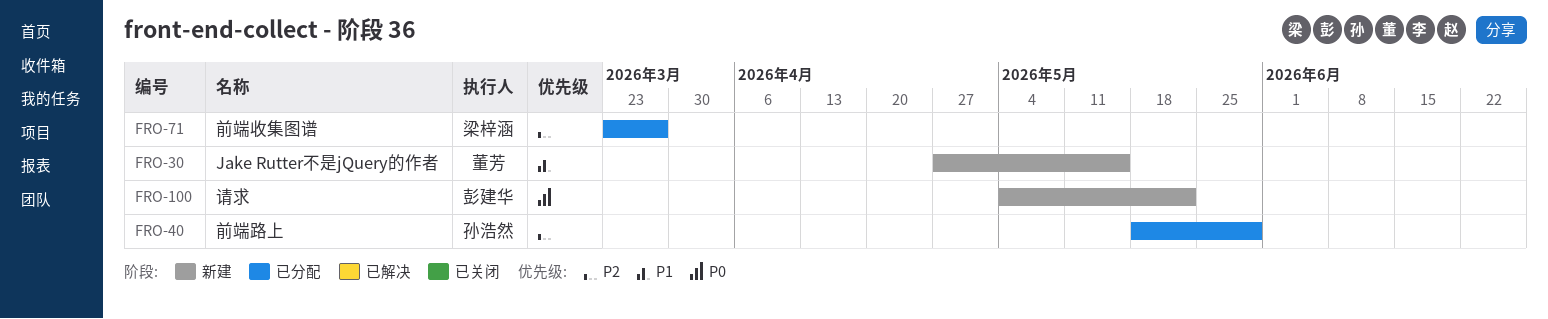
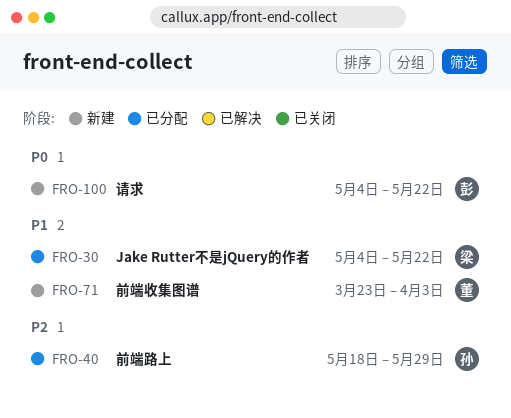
FRO-30, status: 新建 -> 已分配
FRO-30, owner: 董芳 -> 梁梓涵
FRO-30, start: Apr 27 -> May 4
FRO-30, due: May 15 -> May 22
FRO-71, status: 已分配 -> 新建
FRO-71, owner: 梁梓涵 -> 董芳
FRO-71, priority: P2 -> P1
FRO-71, due: Mar 27 -> Apr 3

